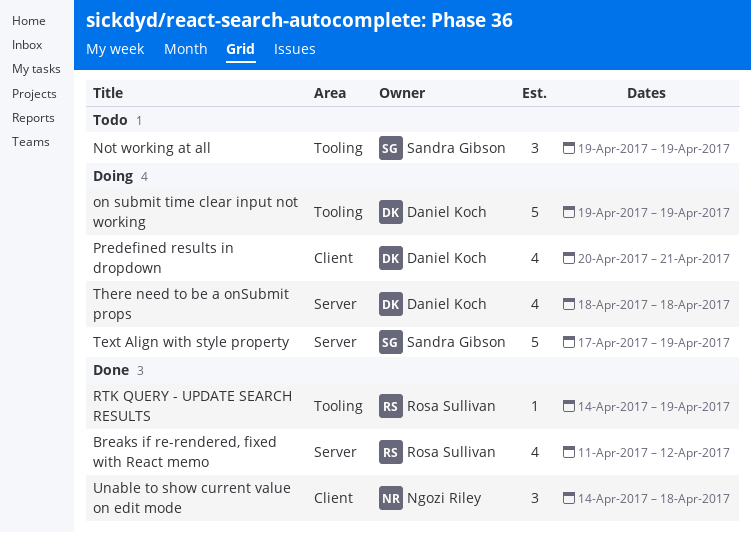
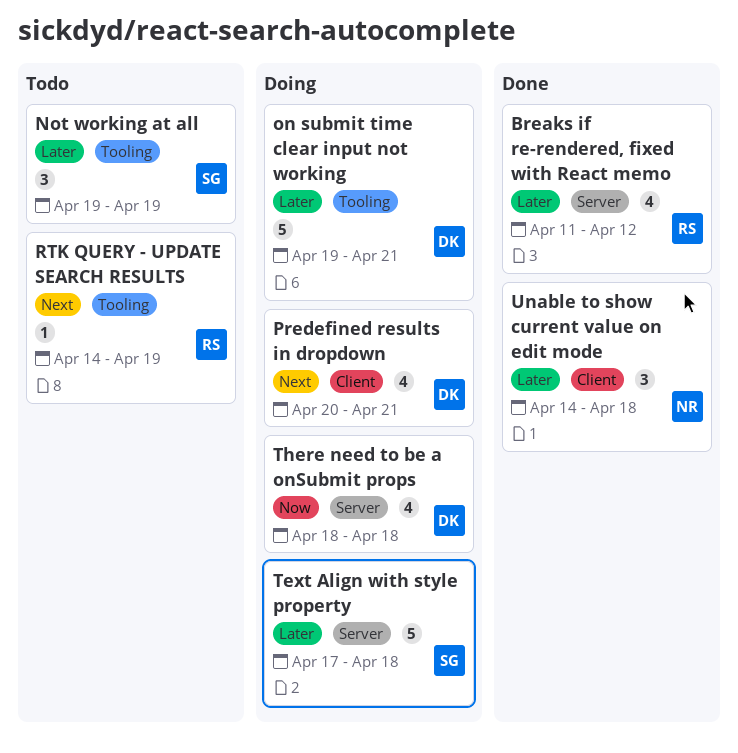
on submit time clear input not working, due: Apr 19 -> Apr 21
RTK QUERY - UPDATE SEARCH RESULTS, status: Done -> Todo
Text Align with style property, due: Apr 19 -> Apr 18

